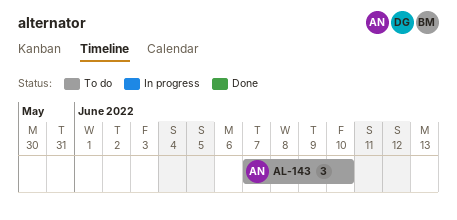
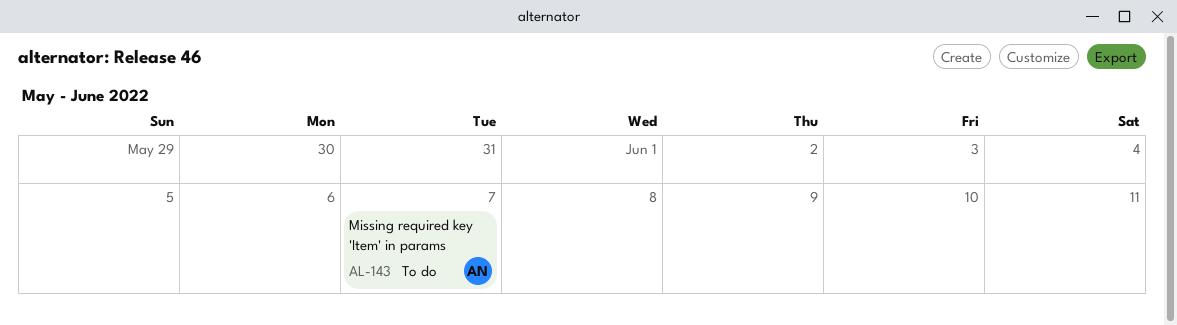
AL-143, due: Jun 10 -> Jun 7

